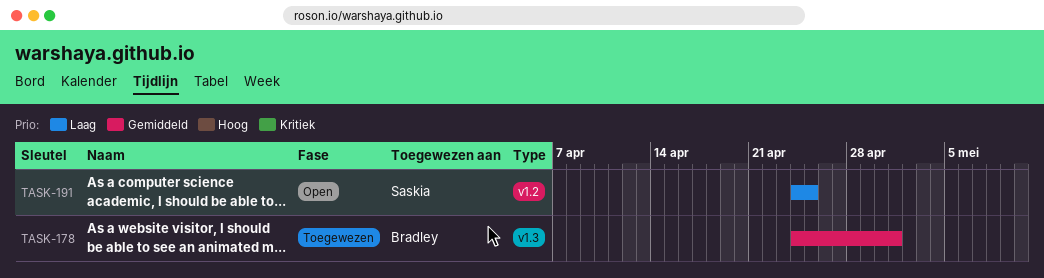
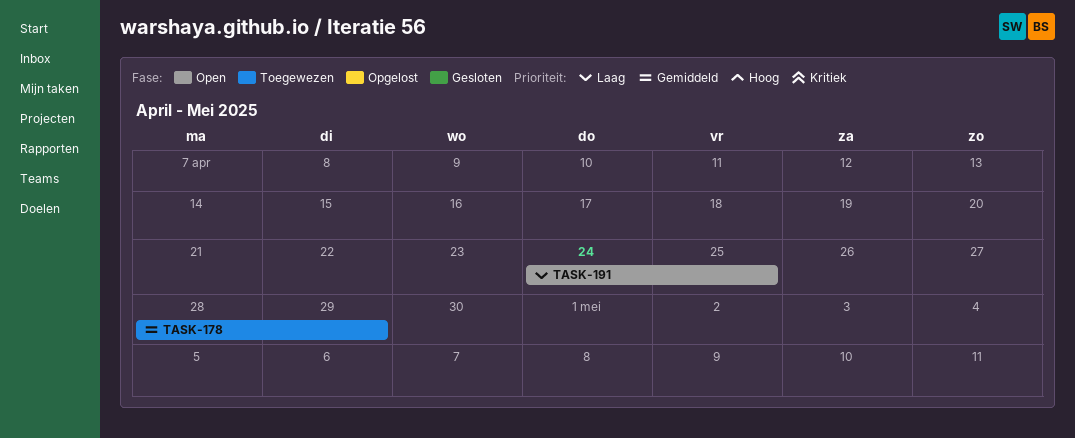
TASK-178, start: Apr 24 -> Apr 28
TASK-178, due: May 1 -> Apr 29

